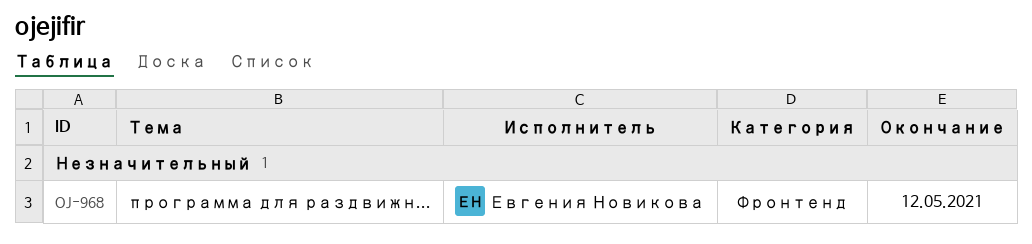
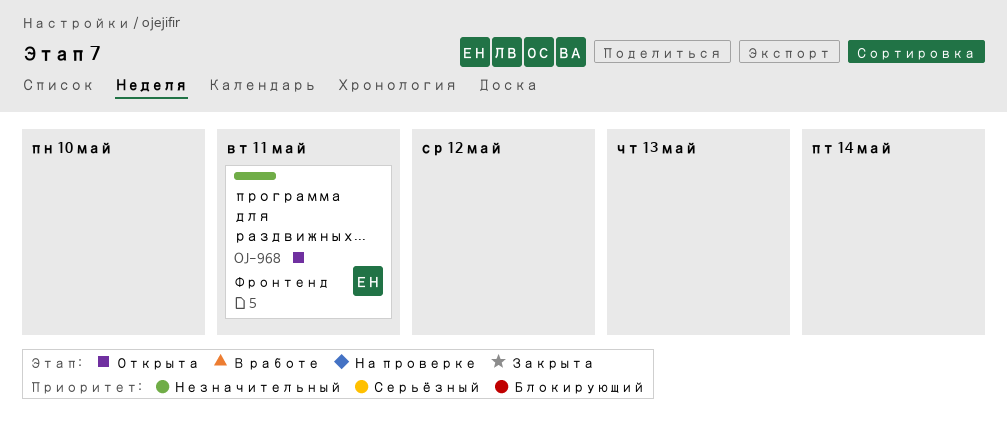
OJ-968, due: May 12 -> May 11

